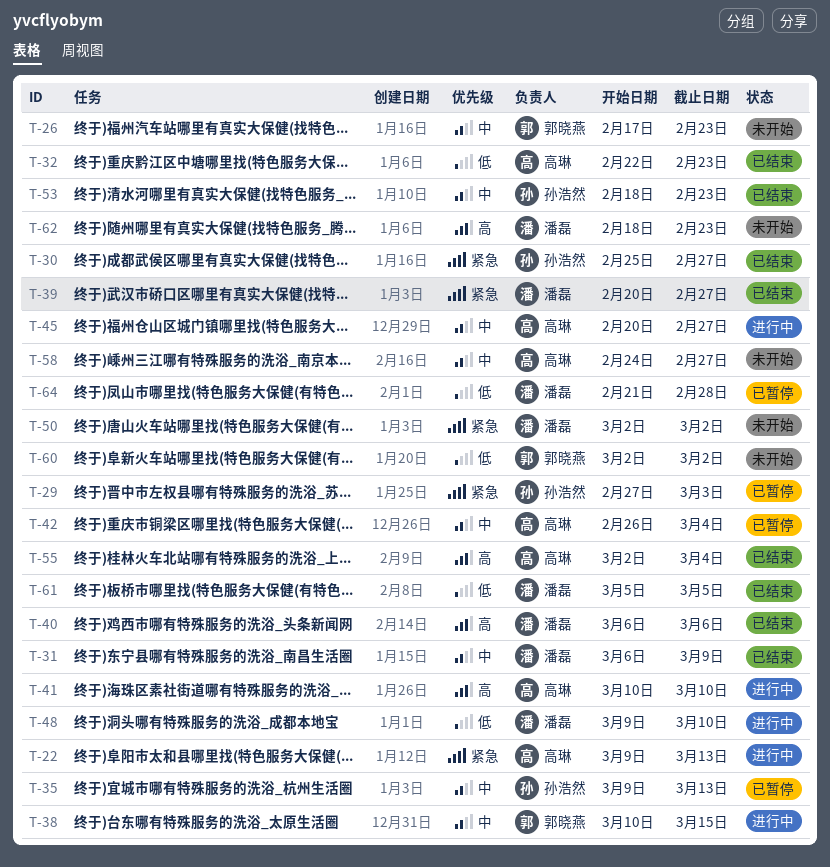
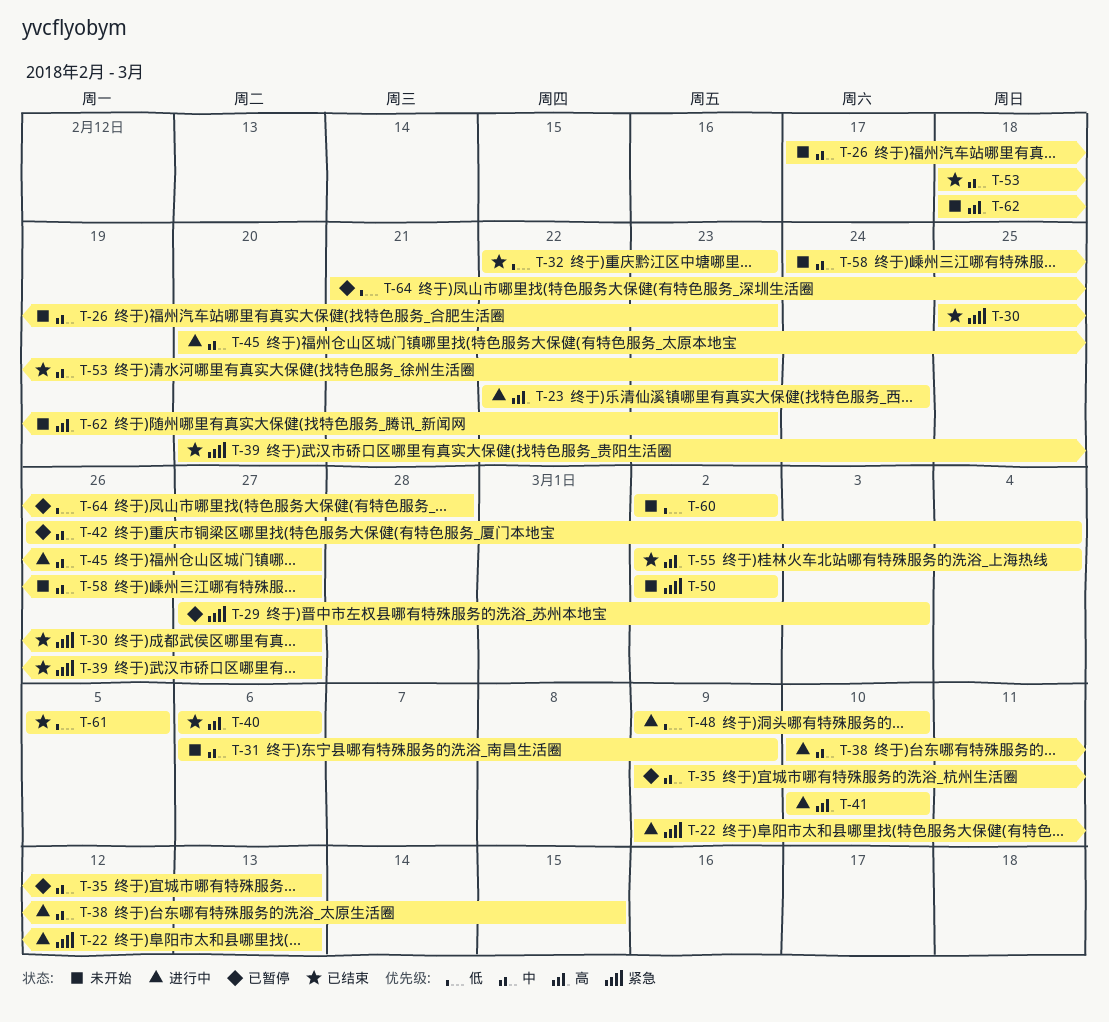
T-23: none -> present
T-31, status: 已结束 -> 未开始

